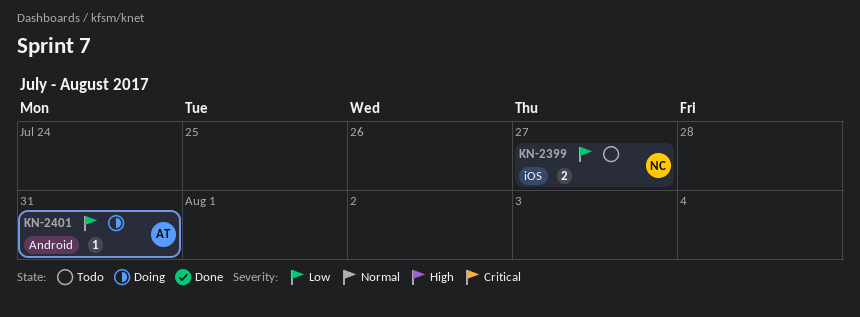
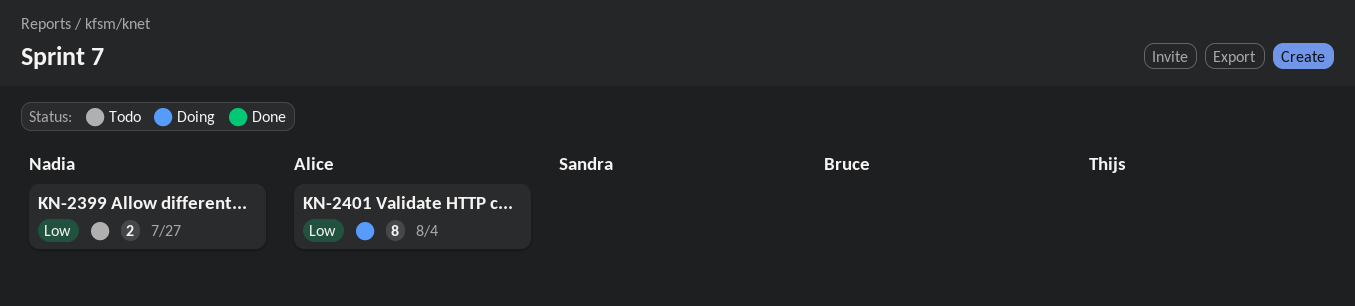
KN-2401, estimate: 1 -> 8
KN-2401, due: Jul 31 -> Aug 4

